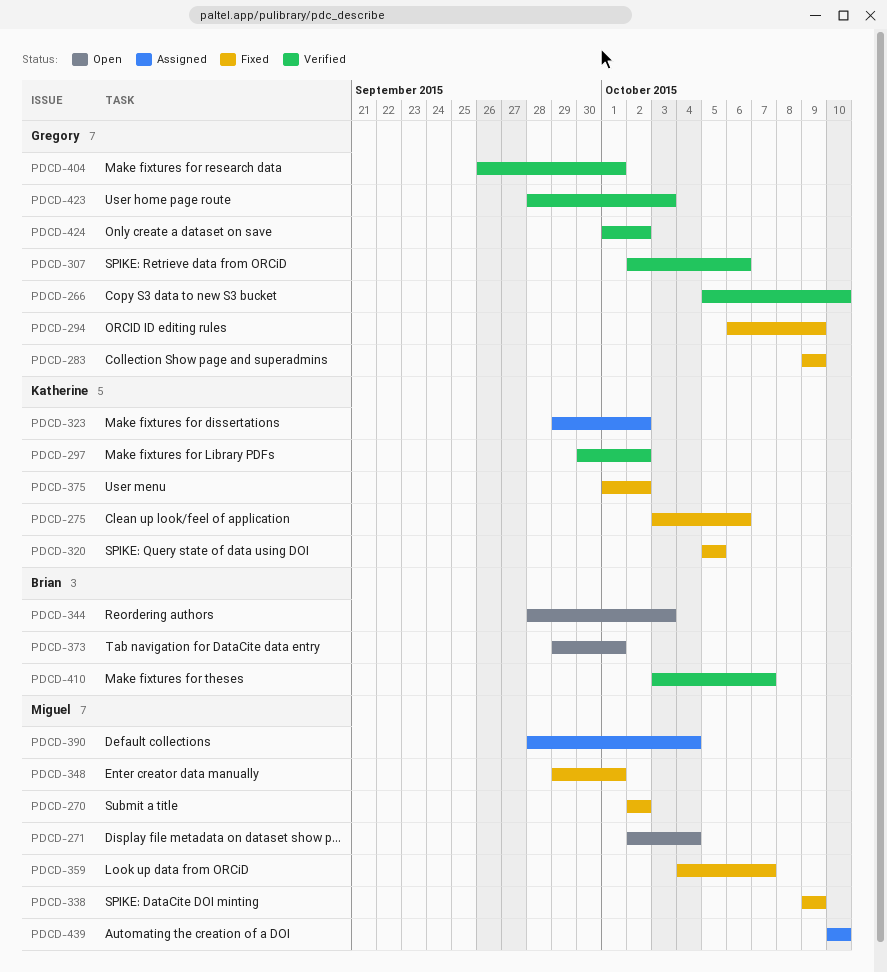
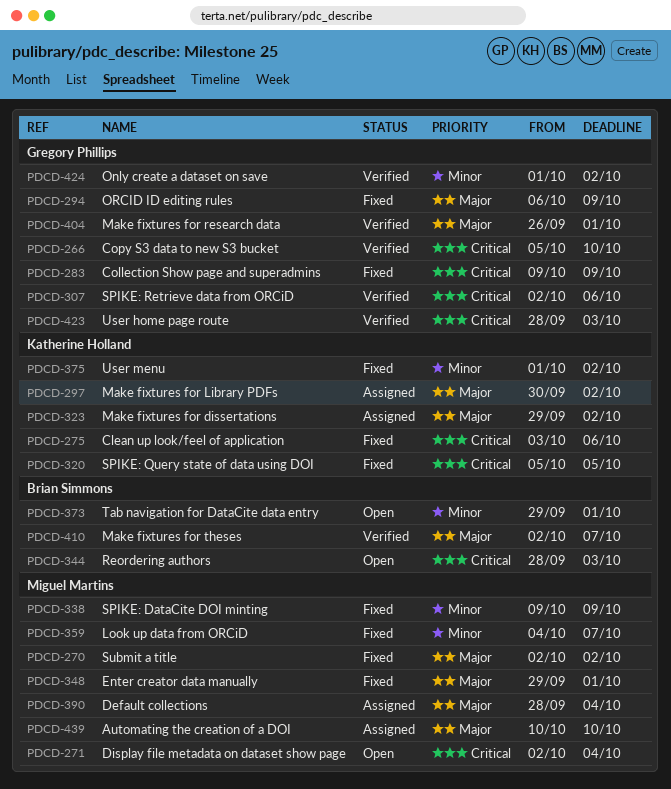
PDCD-297, status: Verified -> Assigned
PDCD-410, start: Oct 3 -> Oct 2

